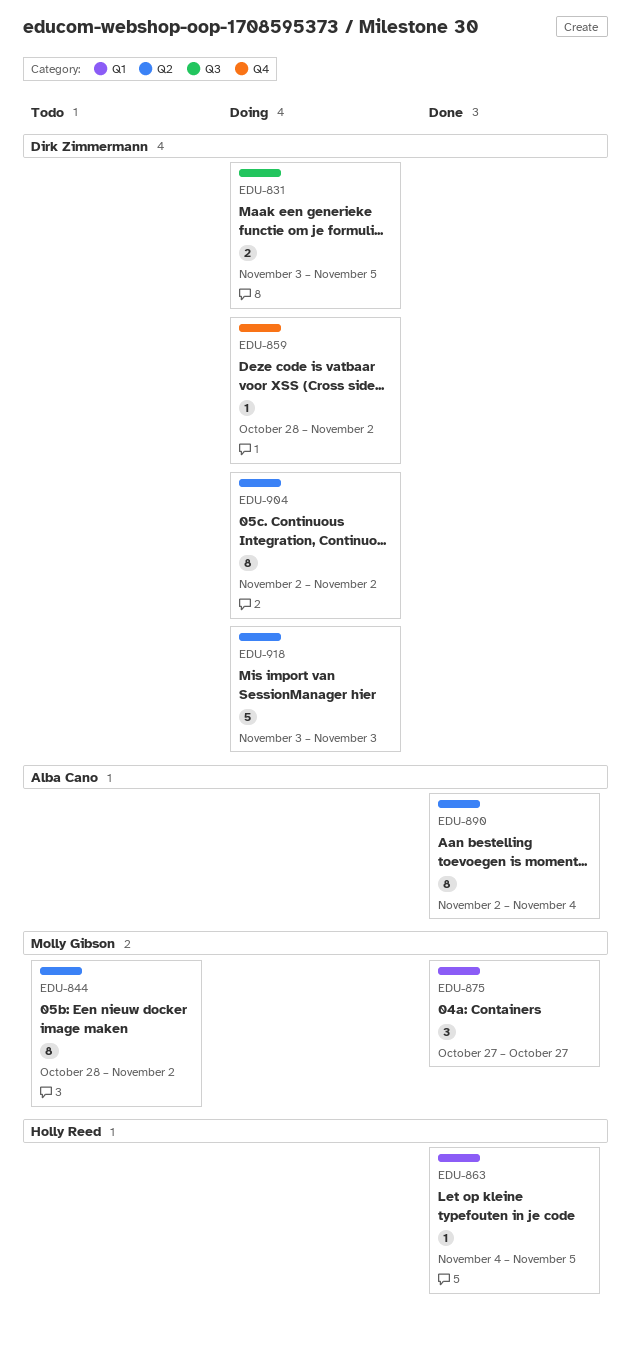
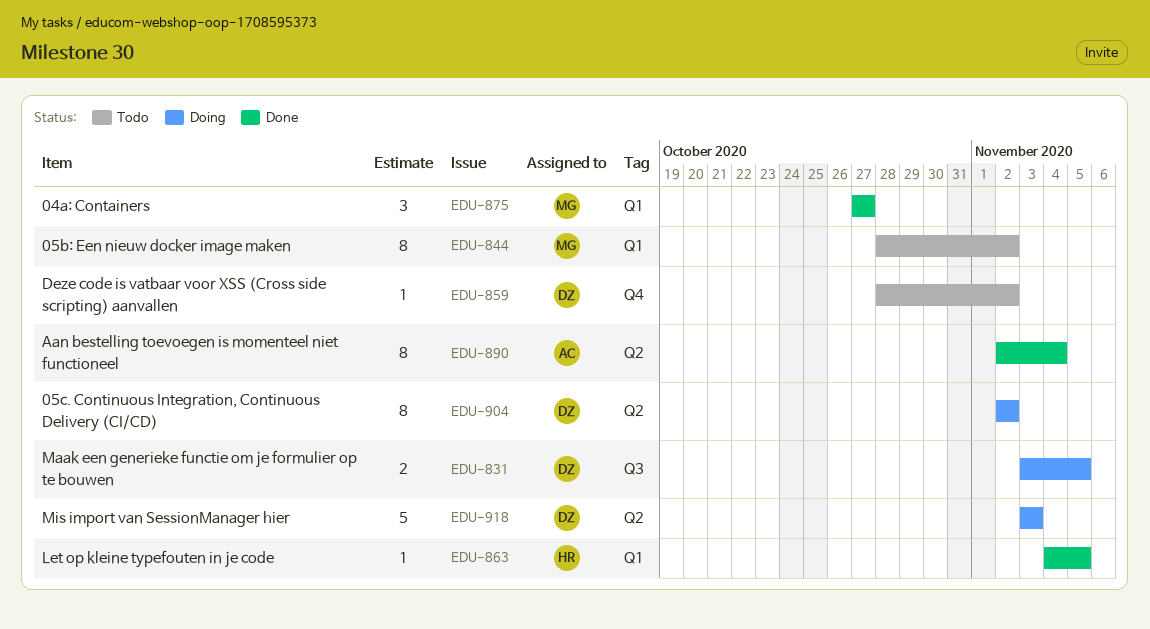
EDU-844, label: Q2 -> Q1
EDU-859, status: Doing -> Todo

